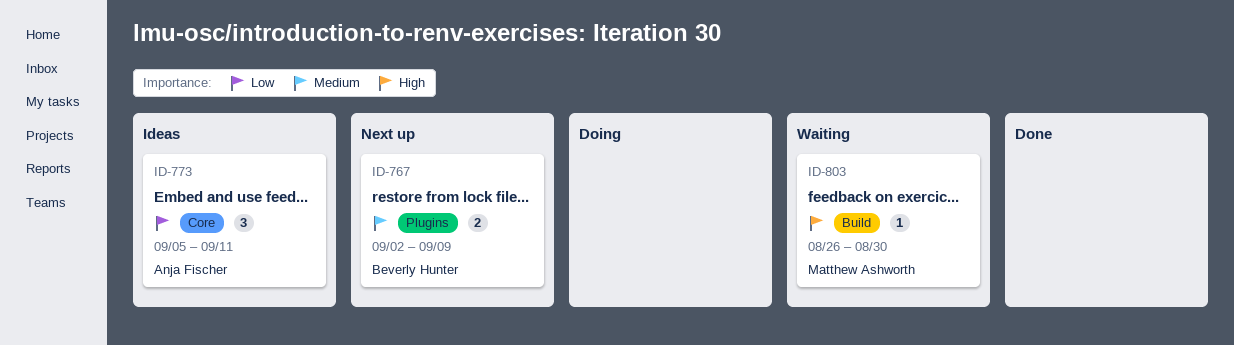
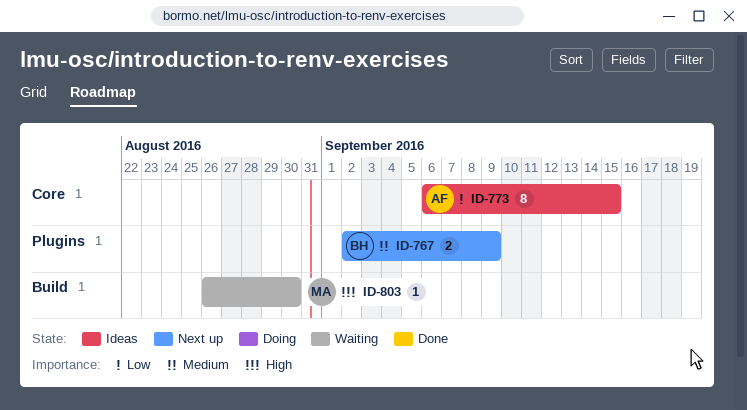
ID-773, estimate: 3 -> 8
ID-773, start: Sep 5 -> Sep 6
ID-773, due: Sep 11 -> Sep 15

